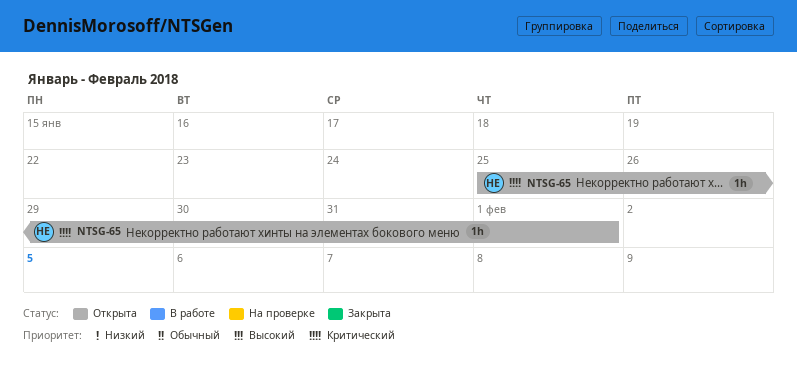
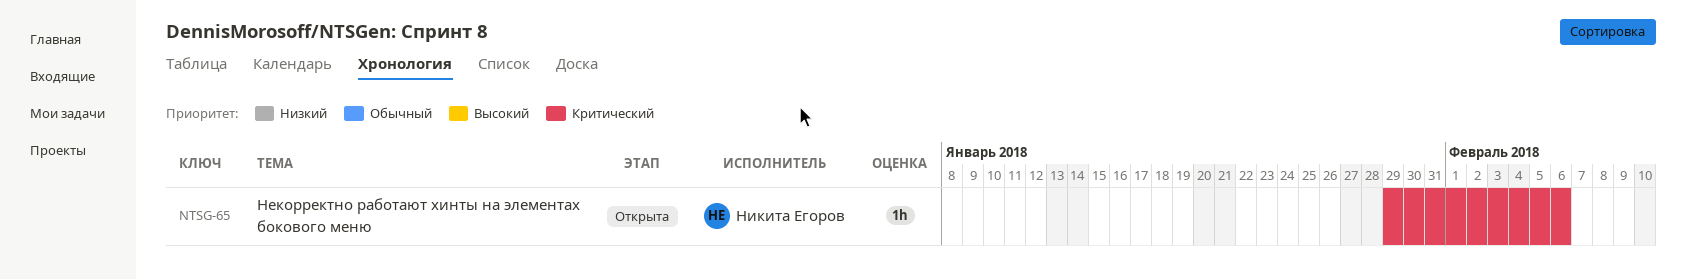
NTSG-65, start: Jan 25 -> Jan 29
NTSG-65, due: Feb 1 -> Feb 6

